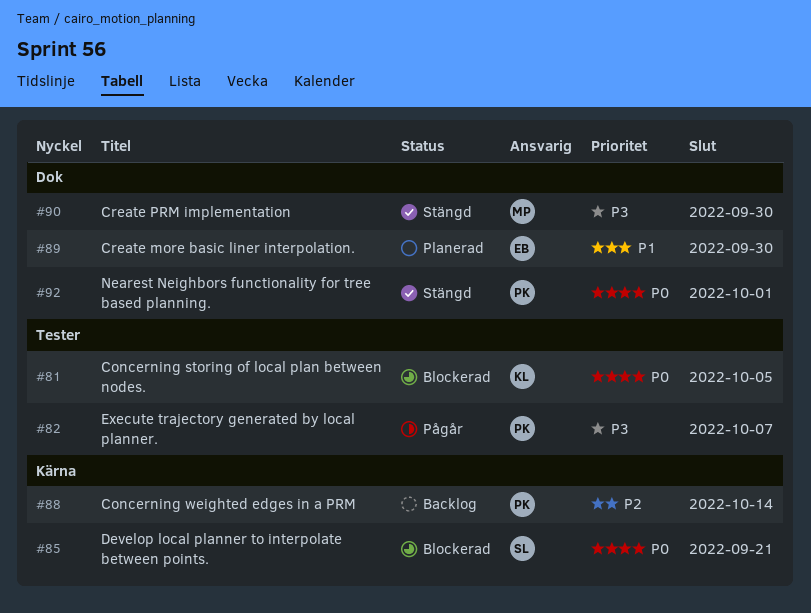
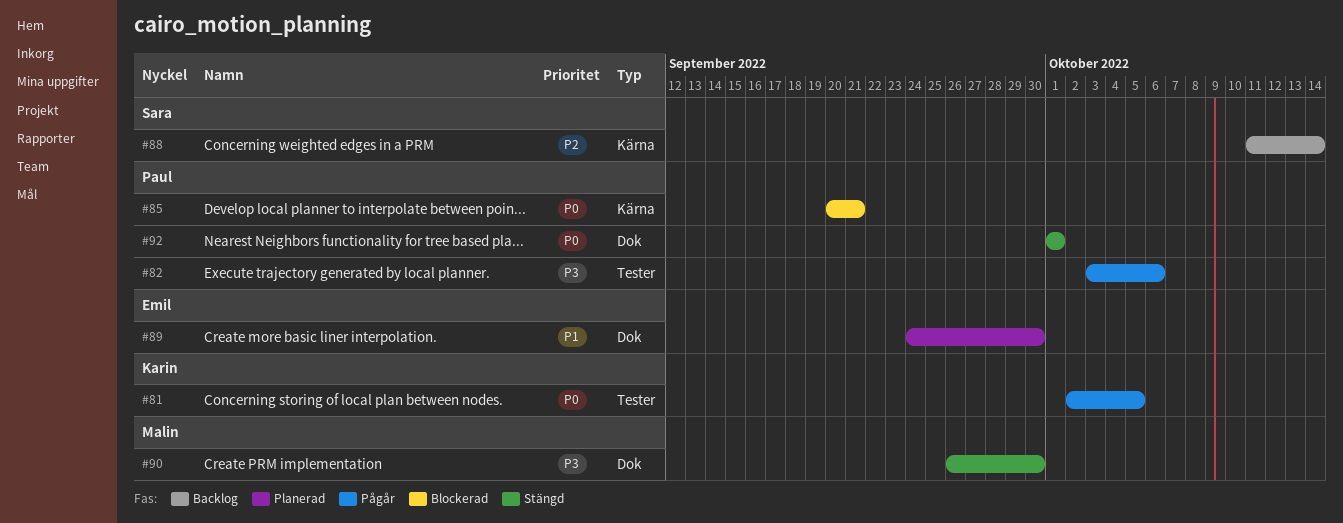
#81, status: Blockerad -> Pågår
#82, due: Oct 7 -> Oct 6
#85, owner: Sara -> Paul
#88, owner: Paul -> Sara

